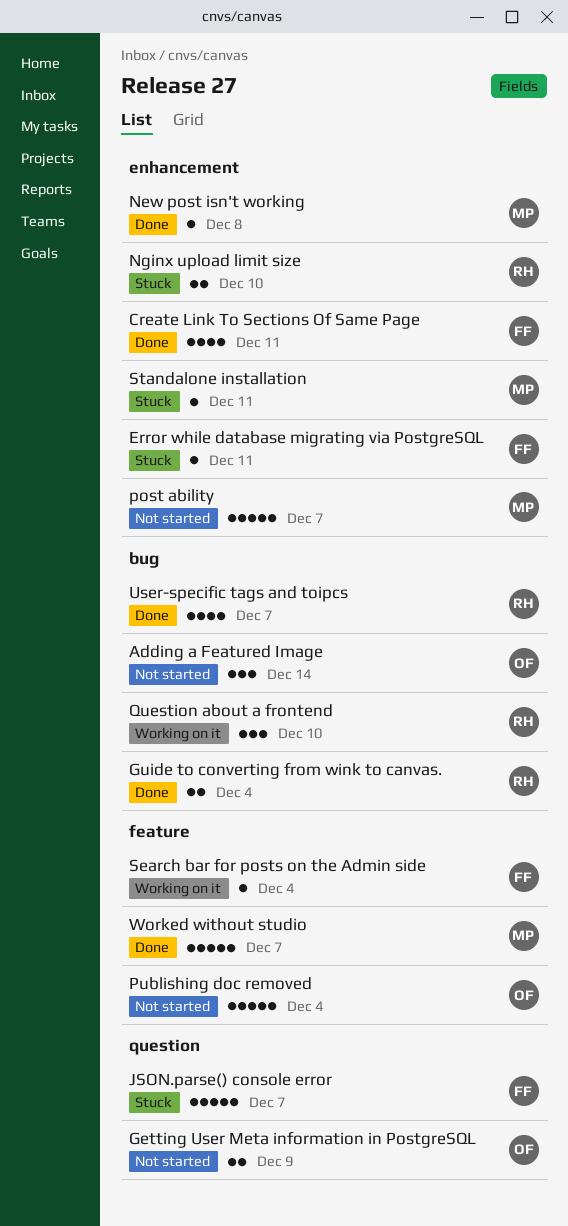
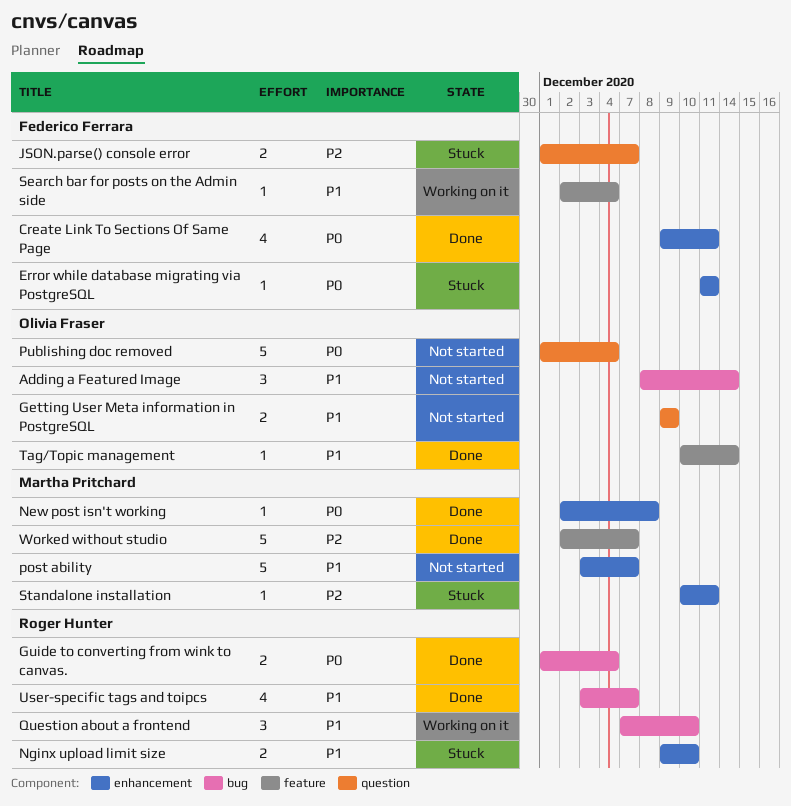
JSON.parse() console error, estimate: 5 -> 2
Publishing doc removed, label: feature -> question
Tag/Topic management: none -> present

